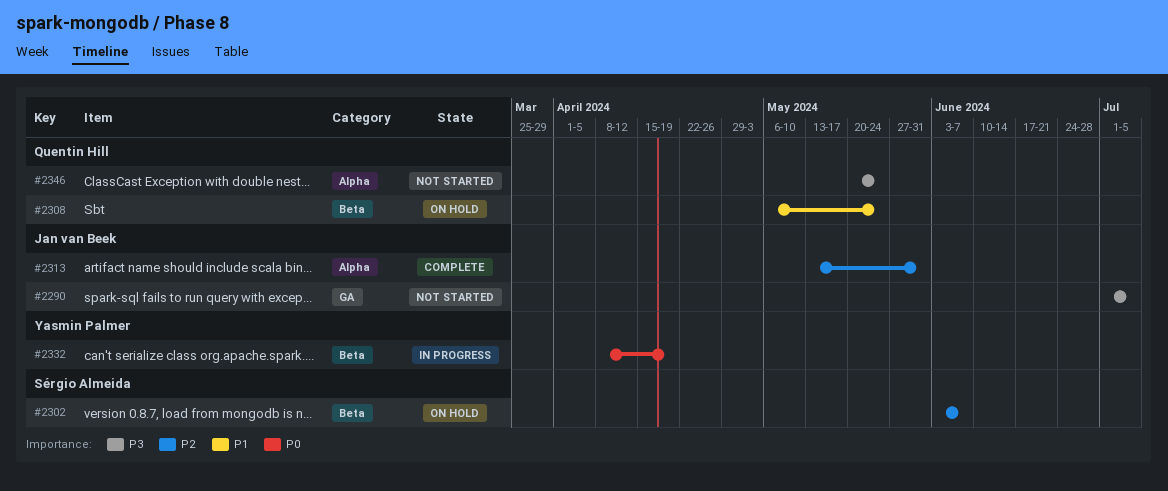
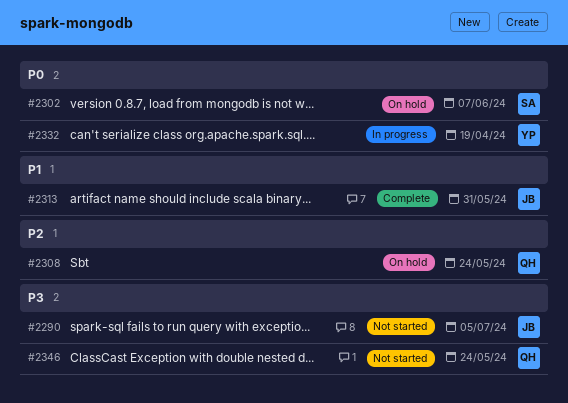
#2302, priority: P2 -> P0
#2308, priority: P1 -> P2
#2313, priority: P2 -> P1

